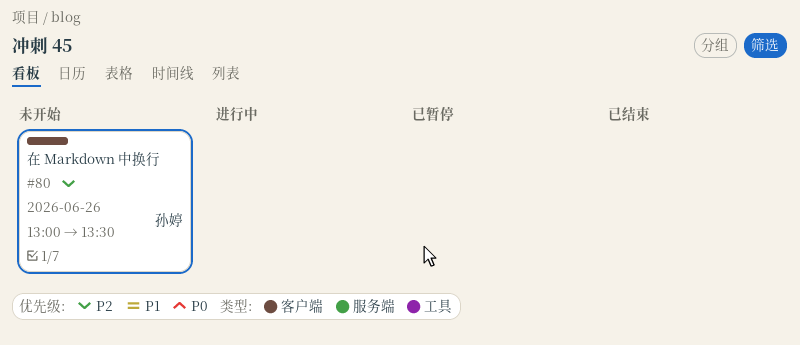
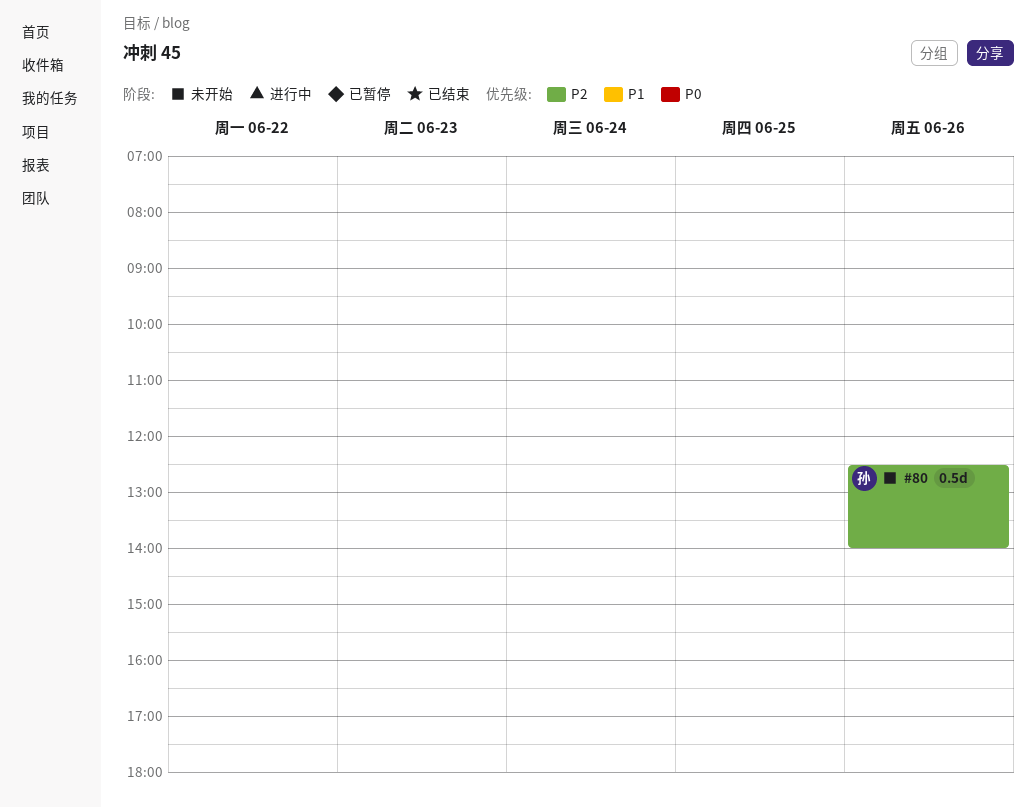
#80, begins: 13:00 -> 12:30
#80, ends: 13:30 -> 14:00

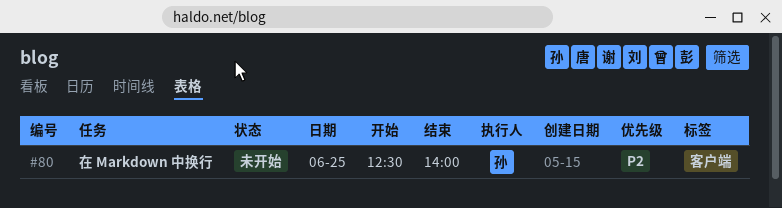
#80, day: Jun 26 -> Jun 25

